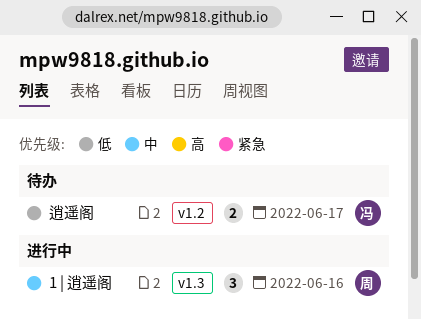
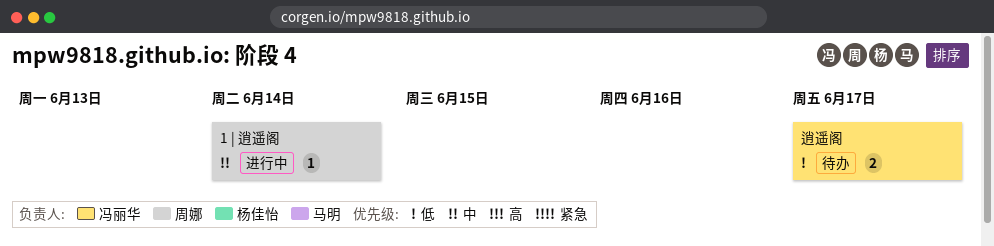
1 | 逍遥阁, estimate: 3 -> 1
1 | 逍遥阁, due: Jun 16 -> Jun 14

